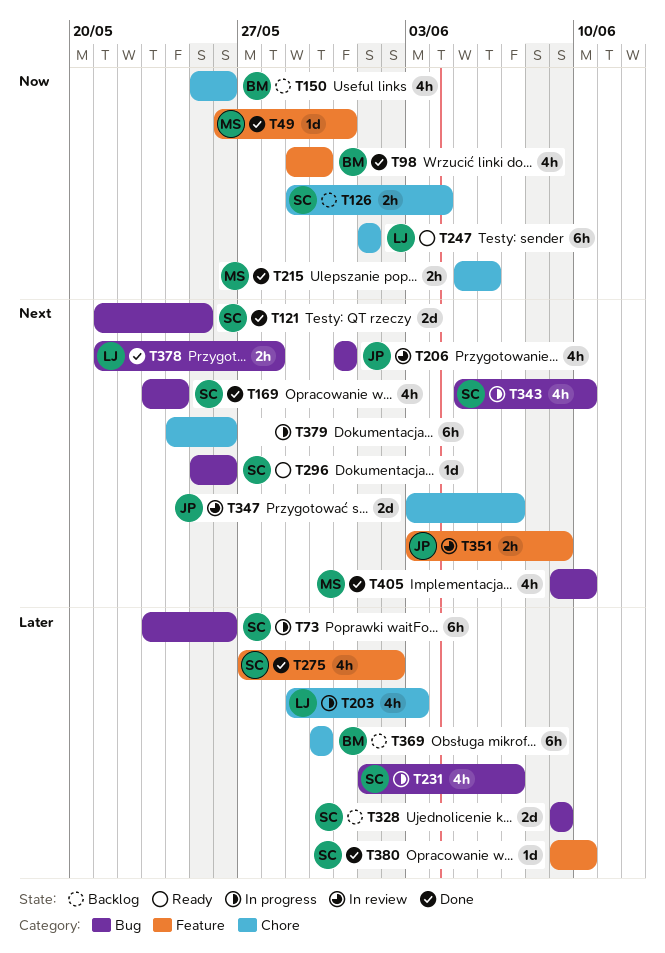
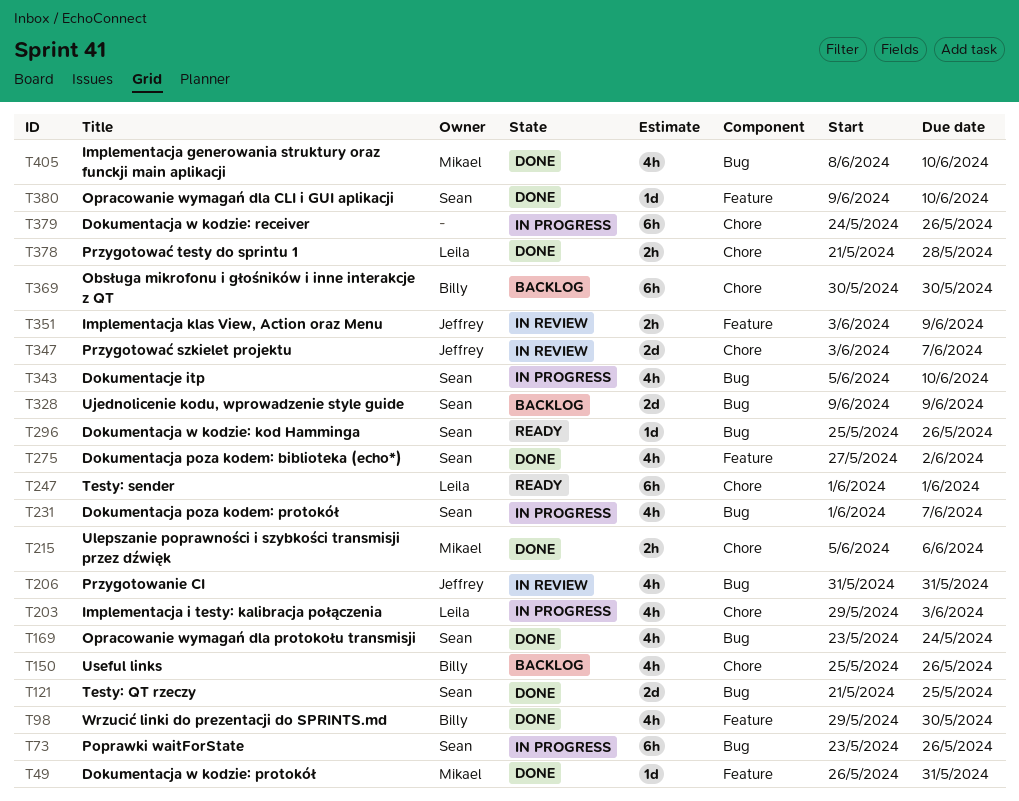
T126: present -> none
T378, label: Bug -> Chore
T405, start: Jun 9 -> Jun 8

